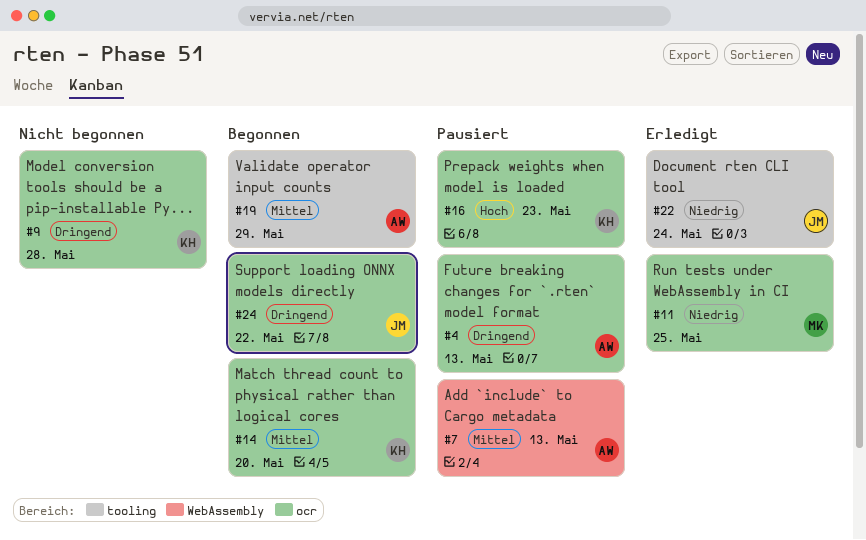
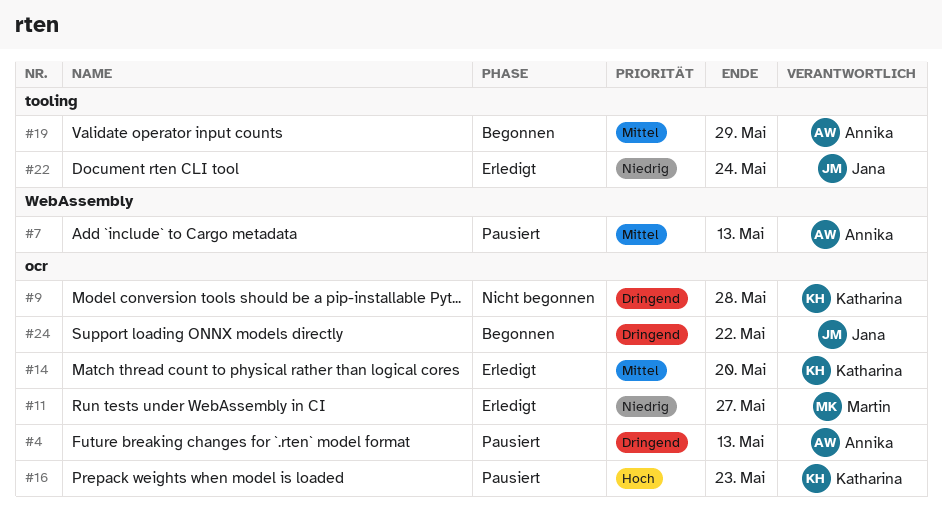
#11, due: May 25 -> May 27
#14, status: Begonnen -> Erledigt

